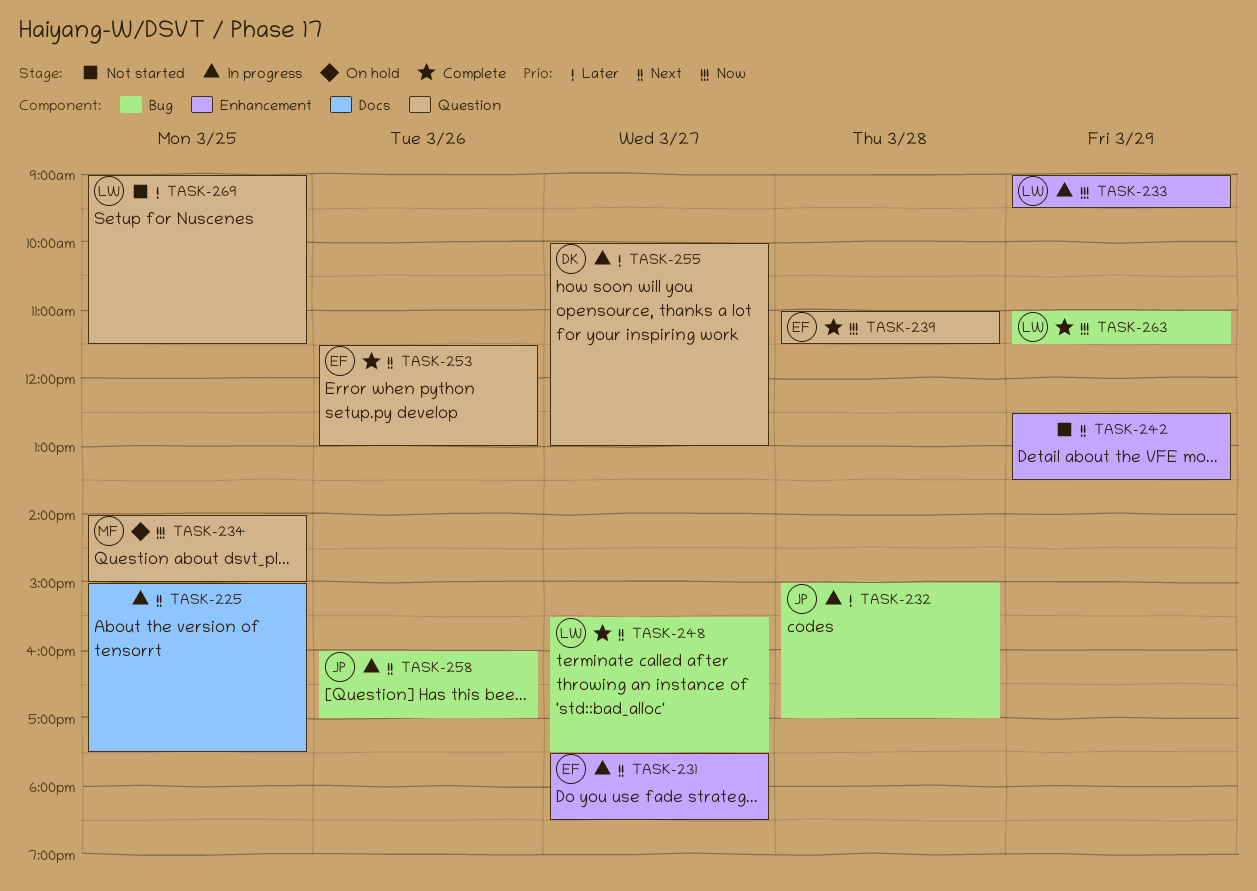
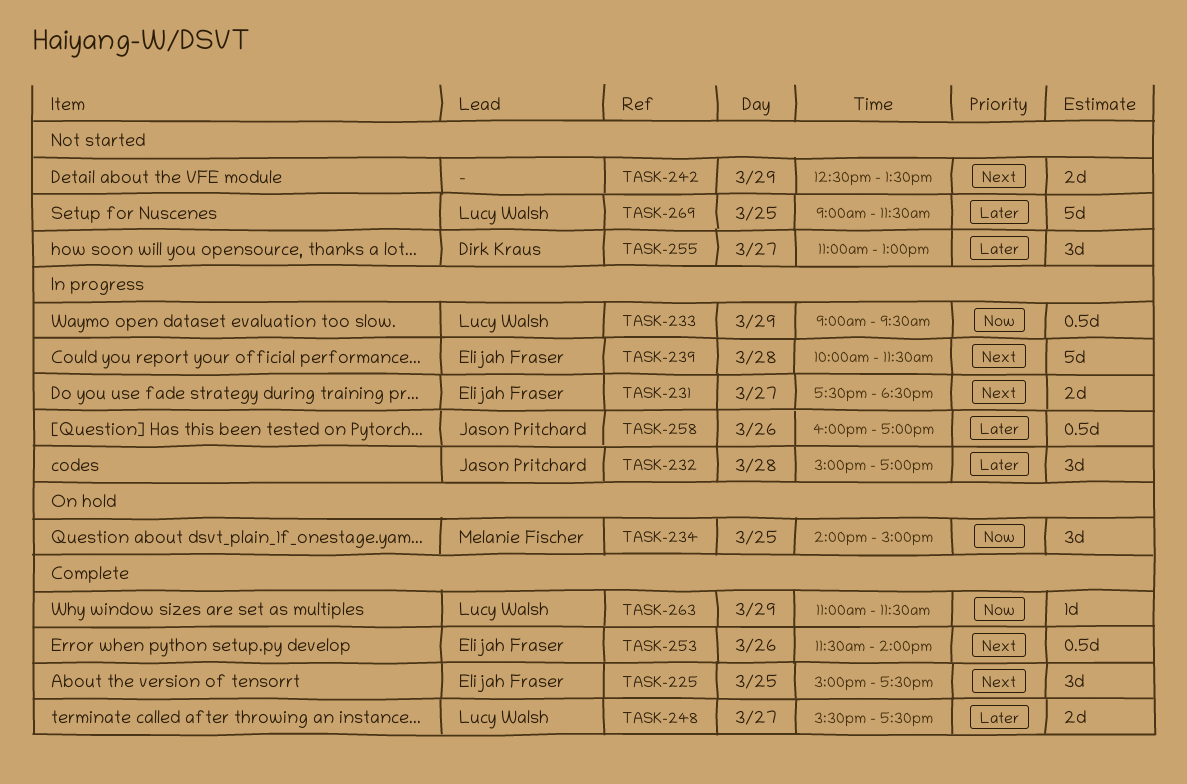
TASK-225, status: In progress -> Complete
TASK-225, owner: none -> Elijah Fraser
TASK-239, status: Complete -> In progress
TASK-239, priority: Now -> Next
TASK-239, begins: 11:00 -> 10:00
TASK-248, priority: Next -> Later
TASK-253, ends: 13:00 -> 14:00
TASK-255, status: In progress -> Not started
TASK-255, begins: 10:00 -> 11:00
TASK-258, priority: Next -> Later

